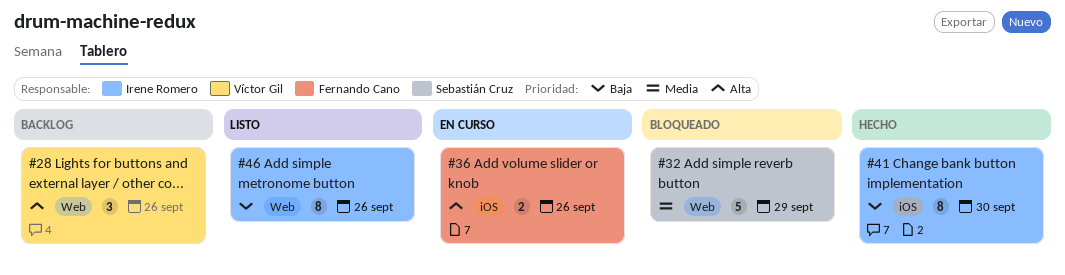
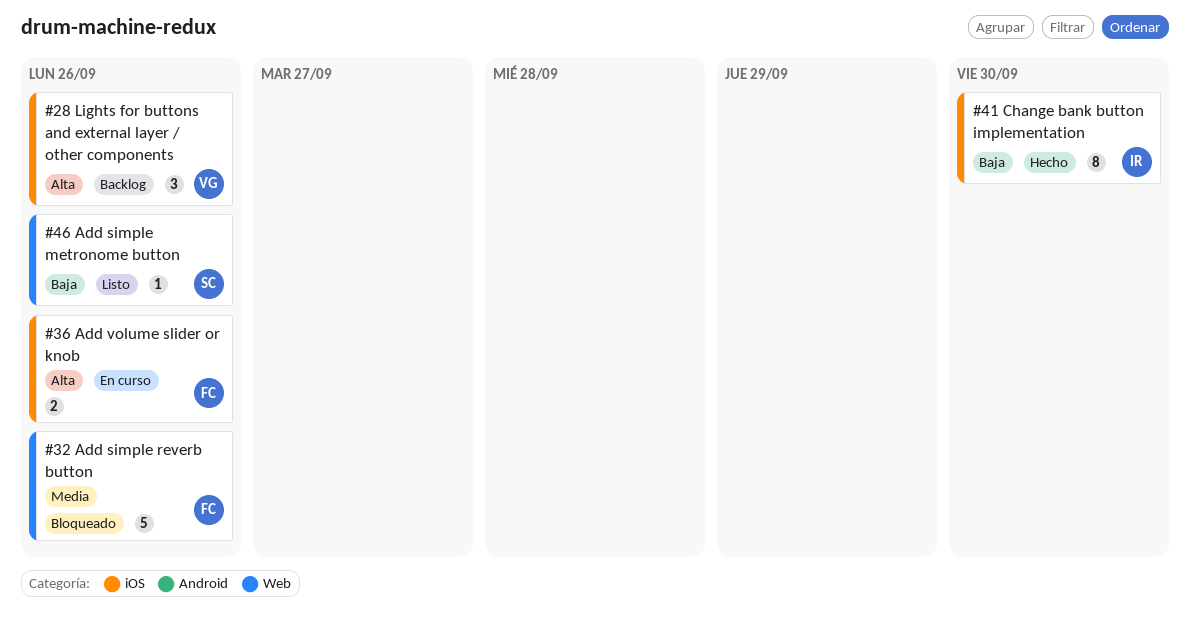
#28, label: Web -> iOS
#32, owner: Sebastián Cruz -> Fernando Cano
#32, due: Sep 29 -> Sep 26
#46, owner: Irene Romero -> Sebastián Cruz
#46, estimate: 8 -> 1

